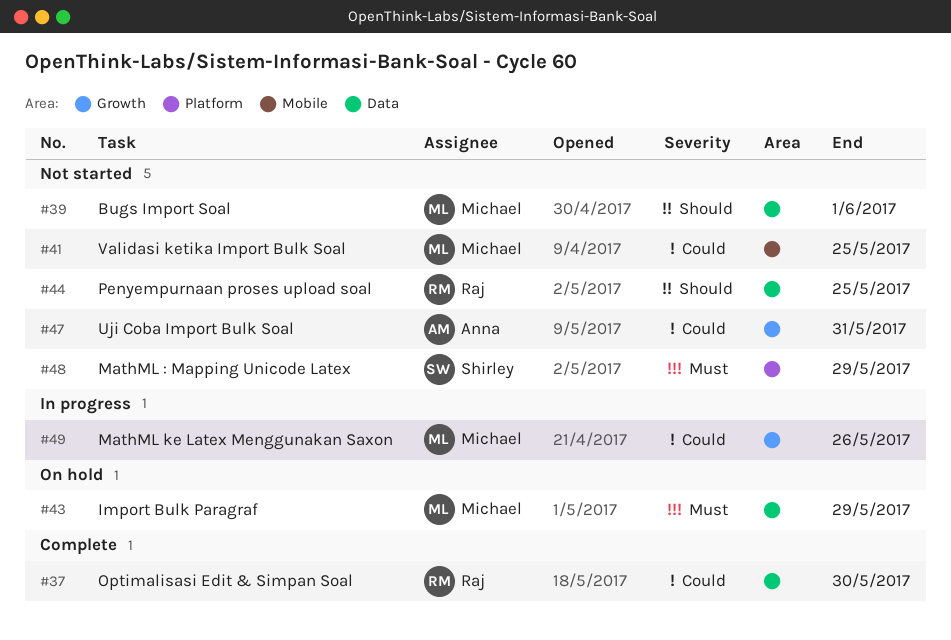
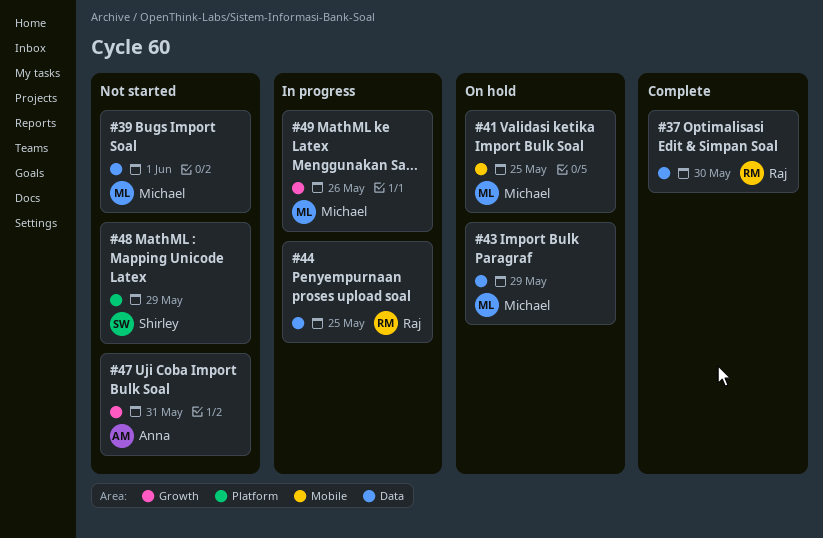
#41, status: Not started -> On hold
#44, status: Not started -> In progress

